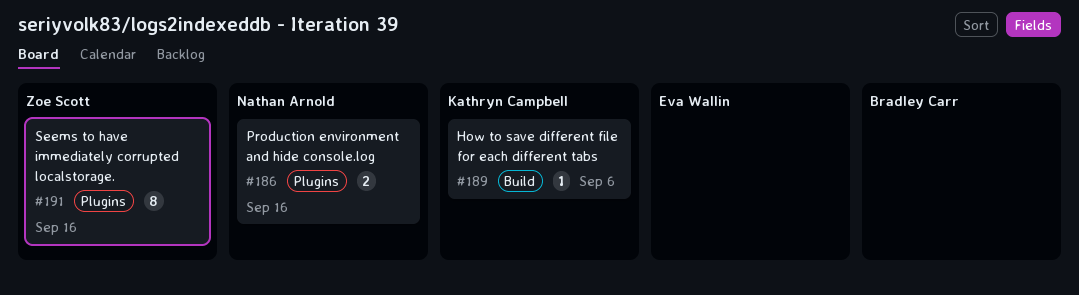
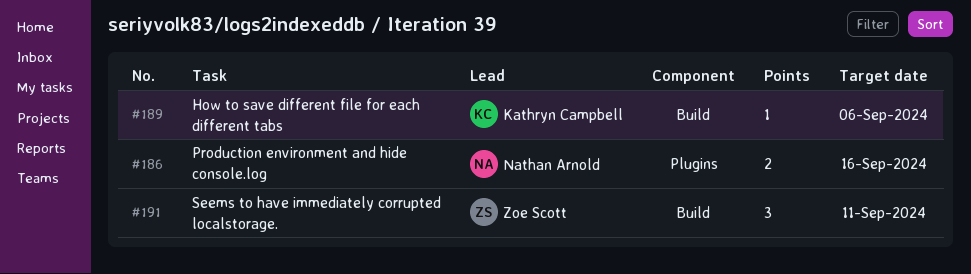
#191, label: Plugins -> Build
#191, estimate: 8 -> 3
#191, due: Sep 16 -> Sep 11

